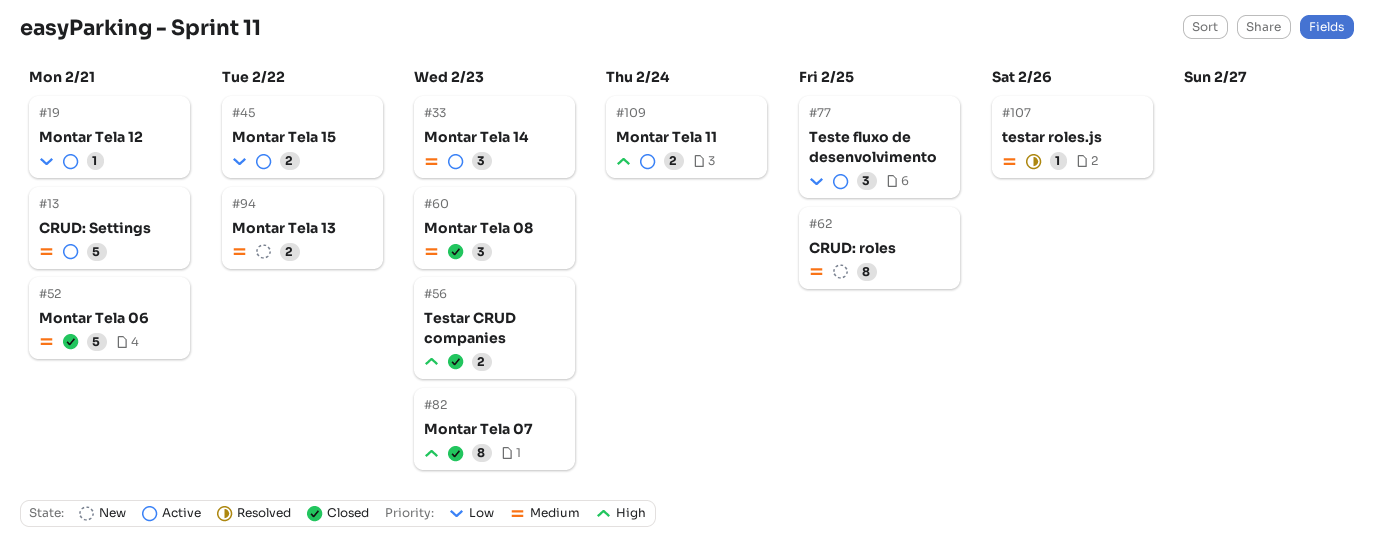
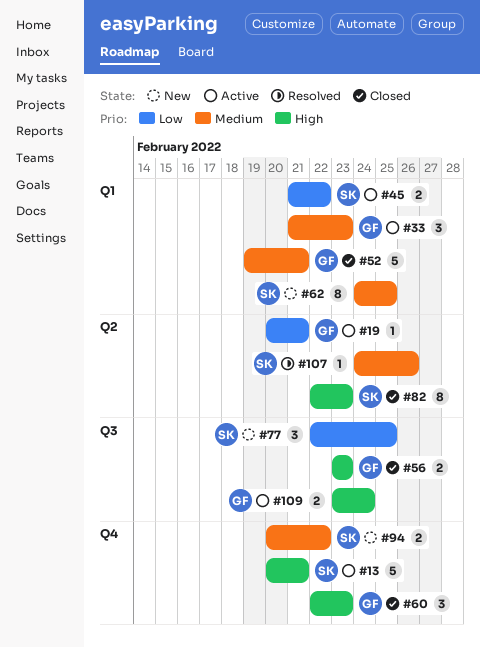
#13, priority: Medium -> High
#60, priority: Medium -> High
#77, status: Active -> New

